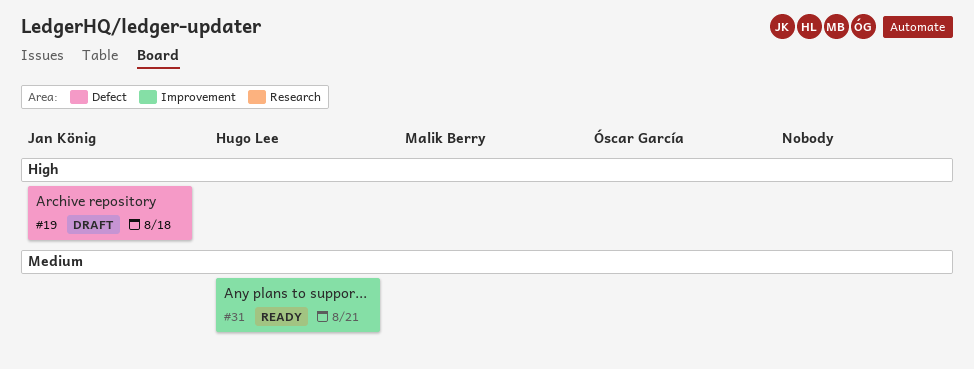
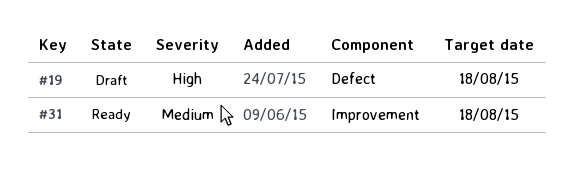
#31, due: Aug 21 -> Aug 18

